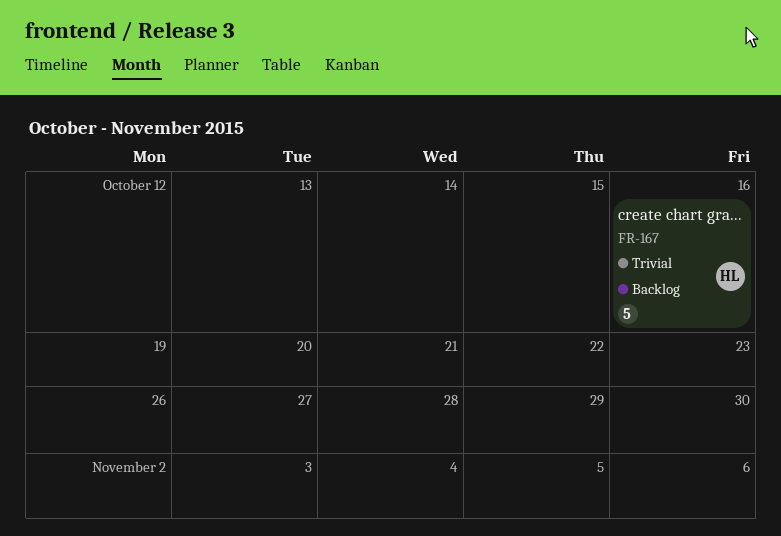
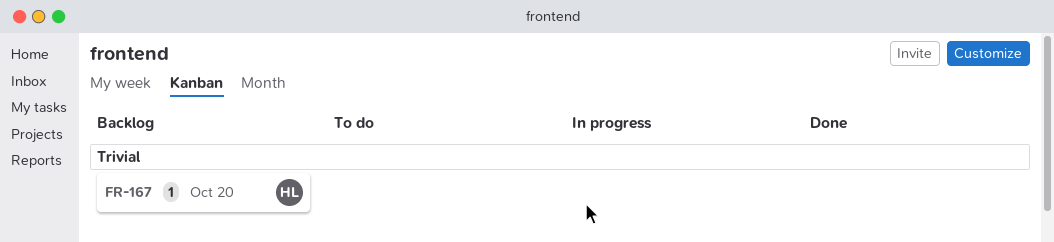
FR-167, estimate: 5 -> 1
FR-167, due: Oct 16 -> Oct 20

